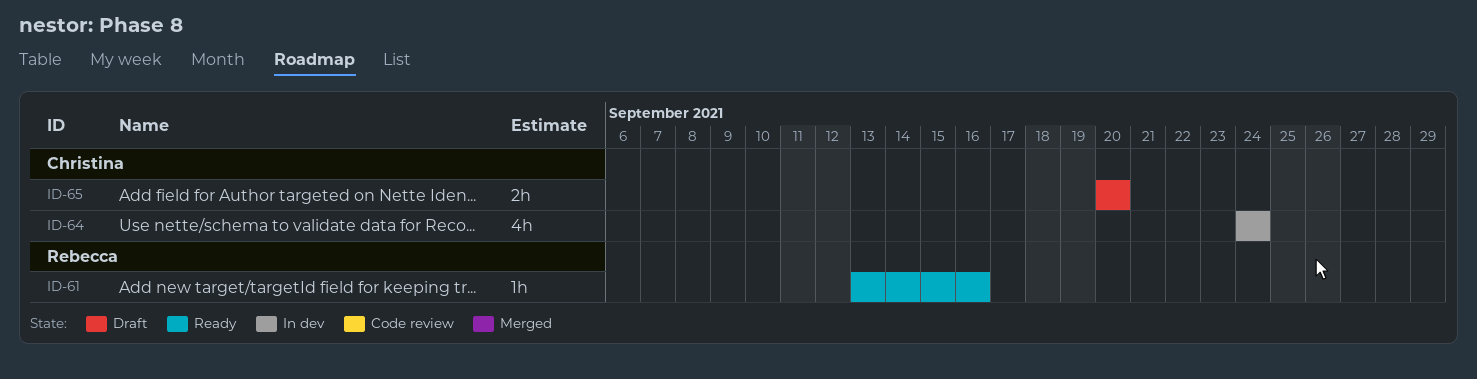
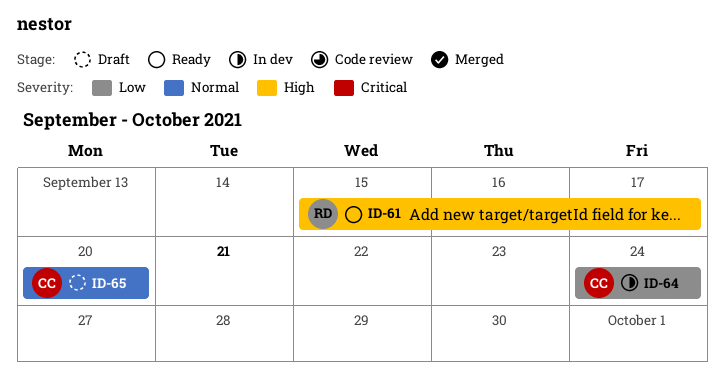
ID-61, start: Sep 13 -> Sep 15
ID-61, due: Sep 16 -> Sep 17

